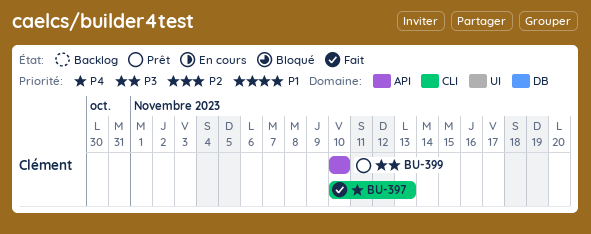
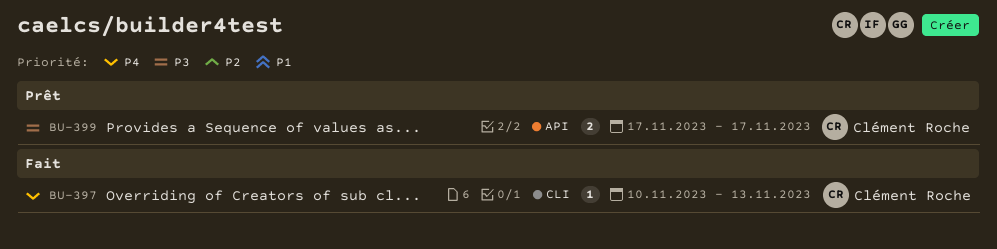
BU-399, start: Nov 10 -> Nov 17
BU-399, due: Nov 10 -> Nov 17

